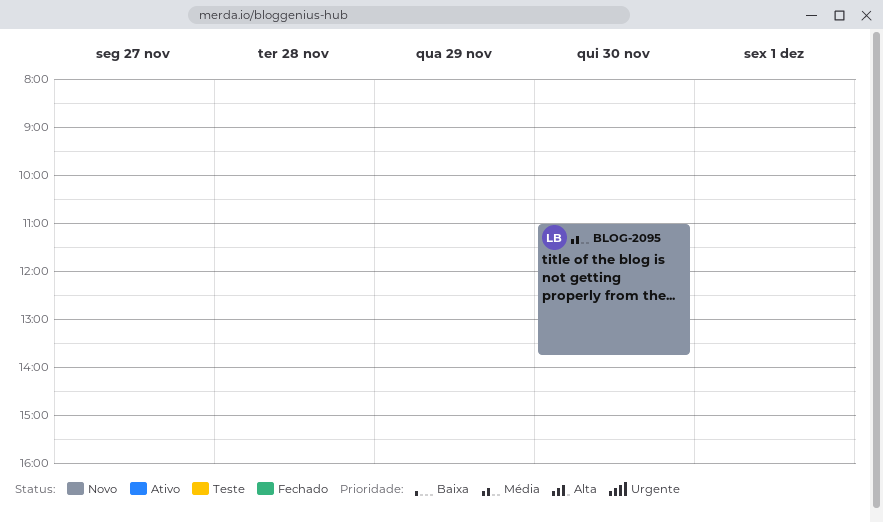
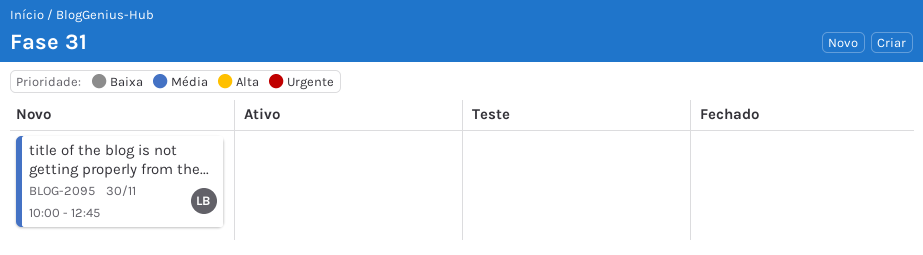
BLOG-2095, begins: 11:00 -> 10:00
BLOG-2095, ends: 13:45 -> 12:45

